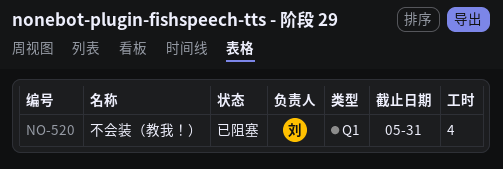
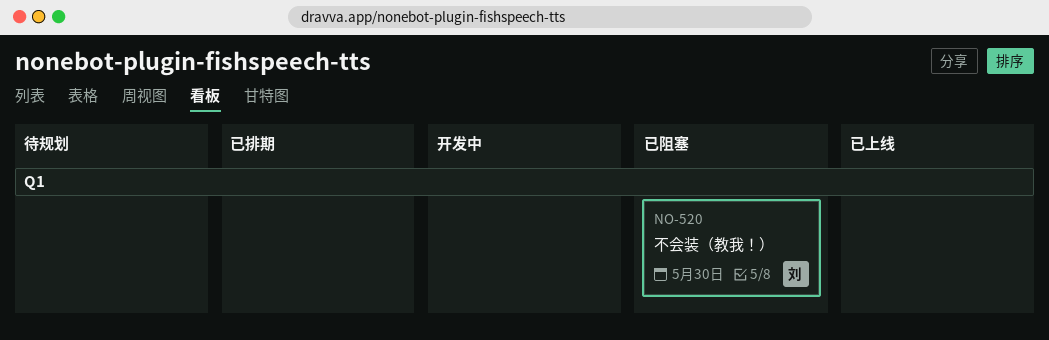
NO-520, due: May 31 -> May 30

